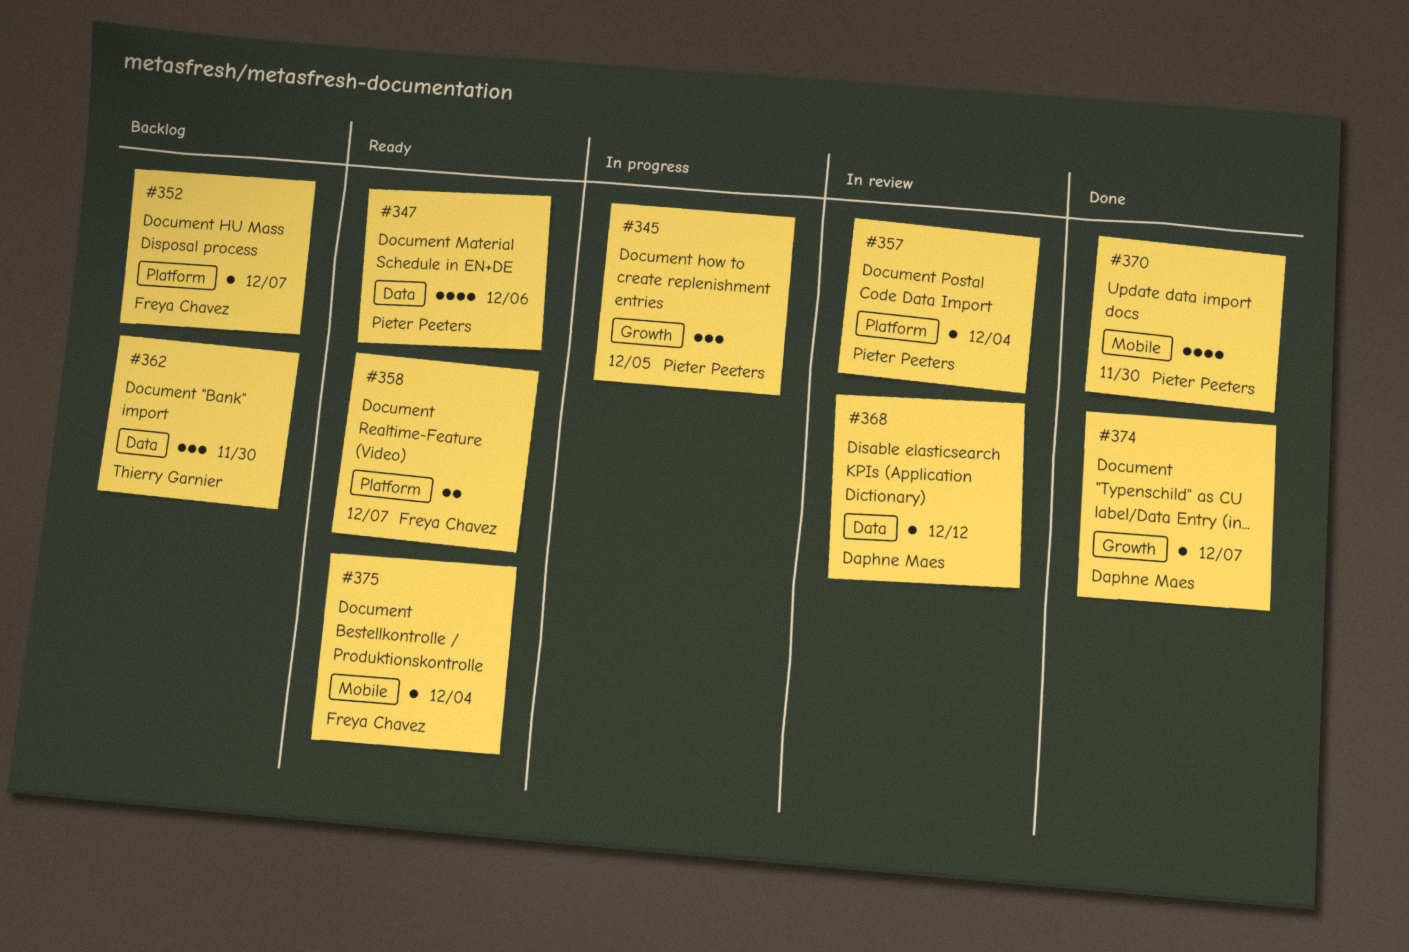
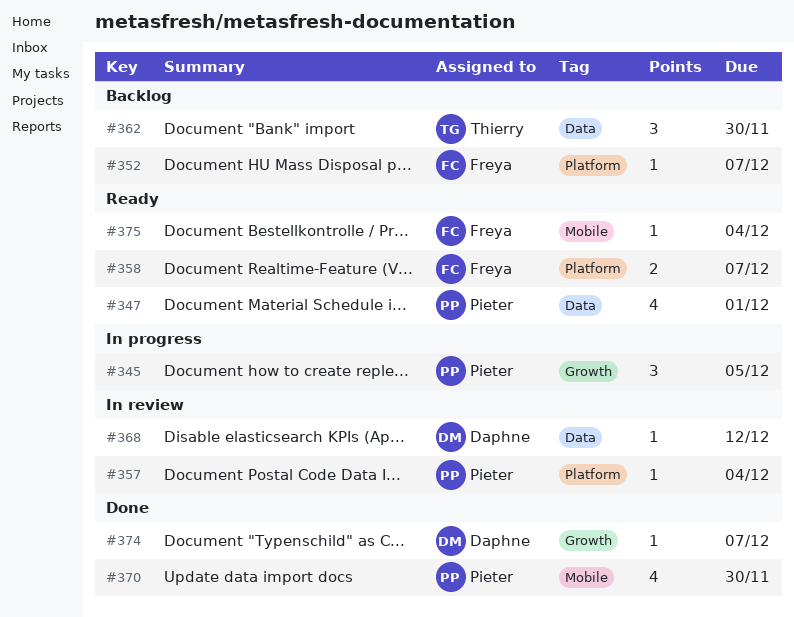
#347, due: Dec 6 -> Dec 1

